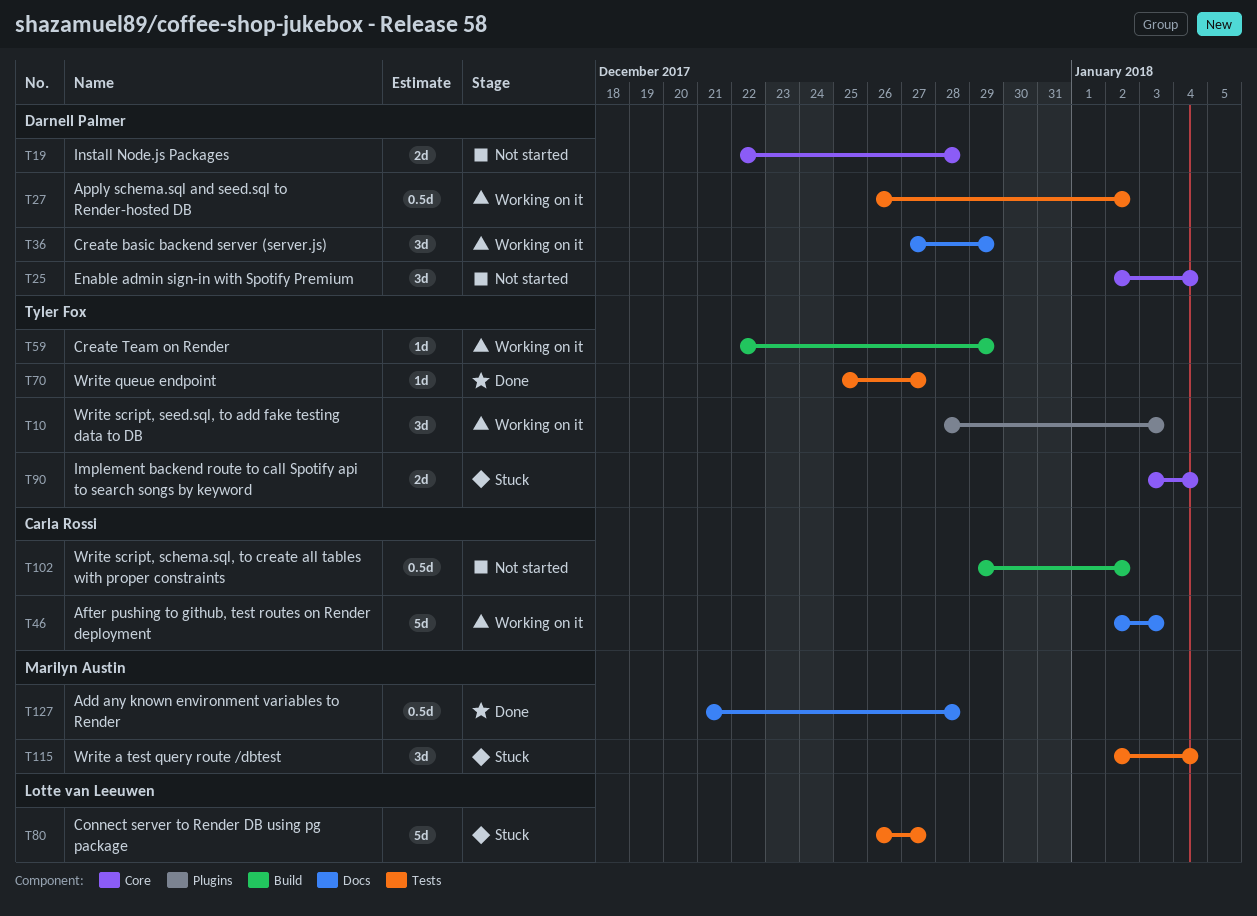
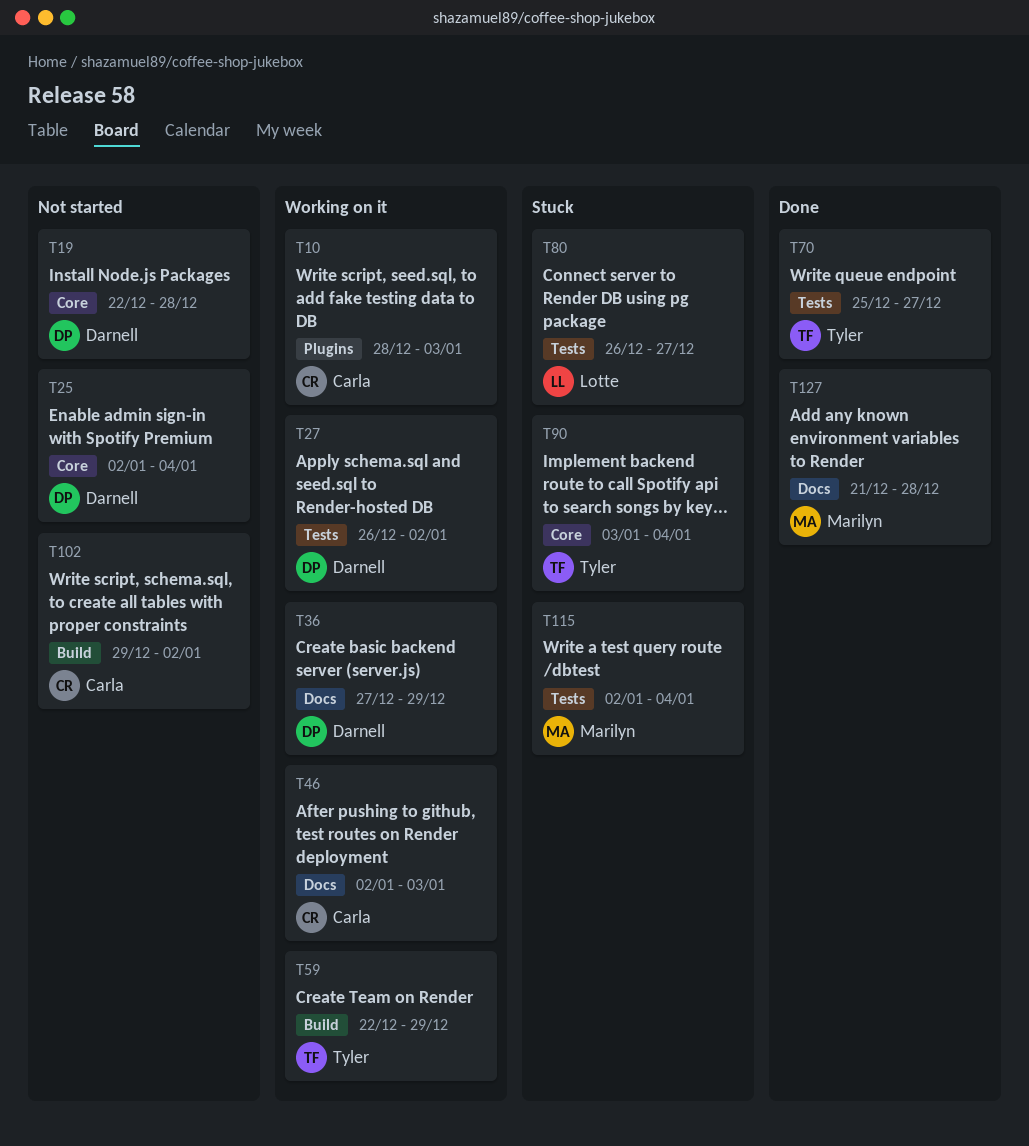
T10, owner: Tyler Fox -> Carla Rossi

